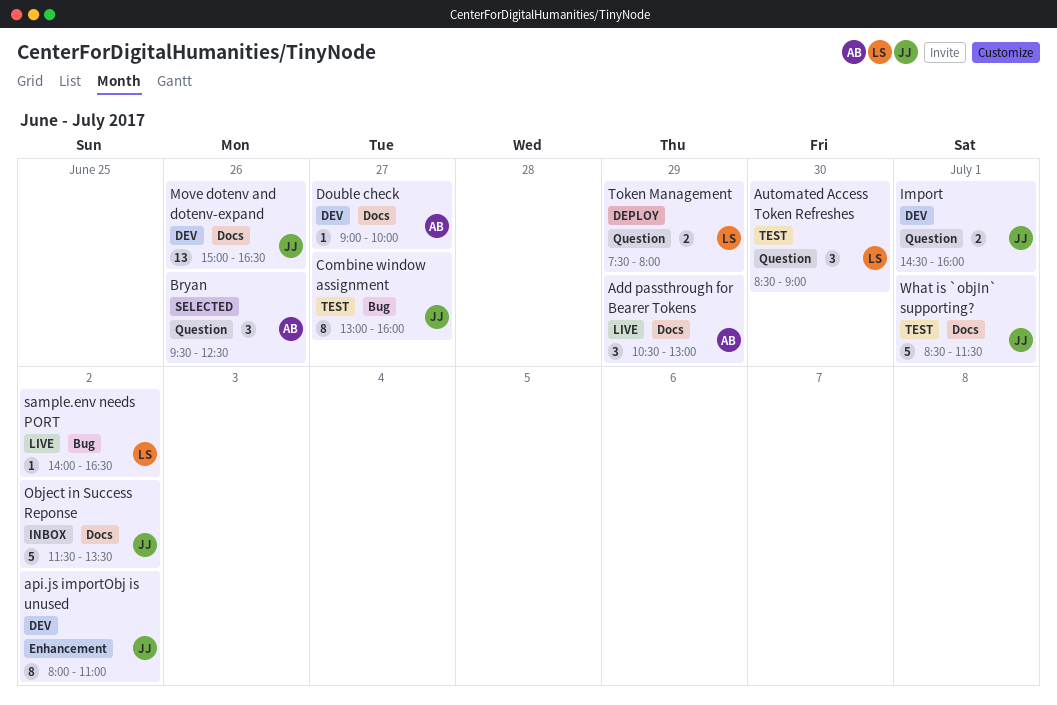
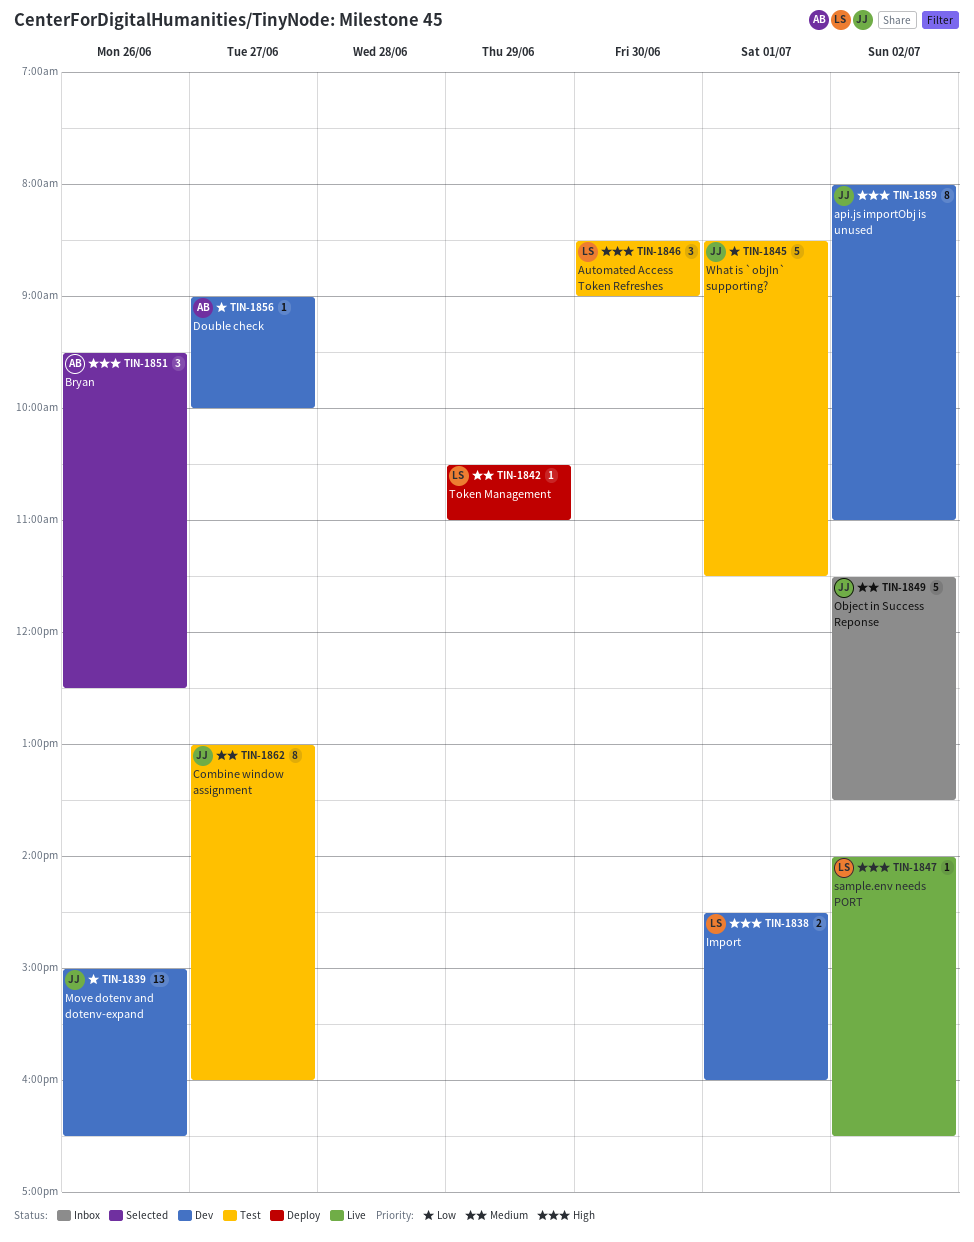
Add passthrough for Bearer Tokens: present -> none
Import, owner: JJ -> LS
Token Management, estimate: 2 -> 1
Token Management, begins: 07:30 -> 10:30
Token Management, ends: 08:00 -> 11:00

